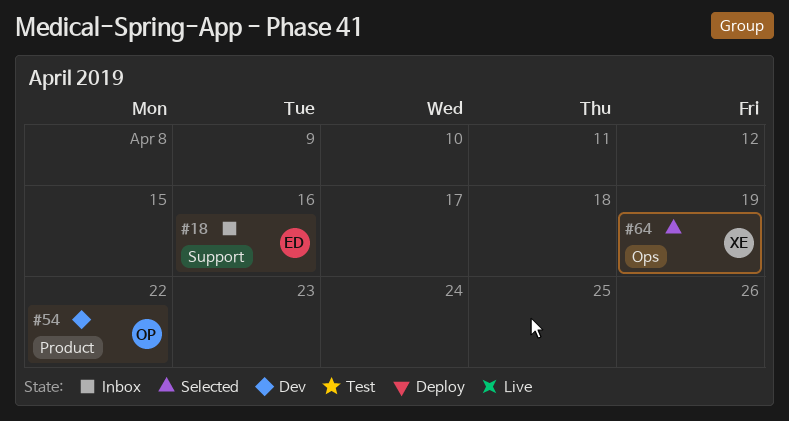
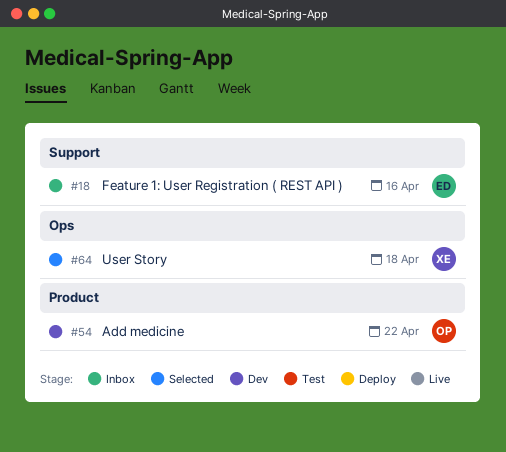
#64, due: Apr 19 -> Apr 18

